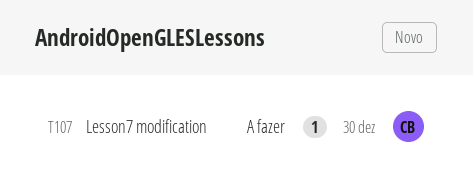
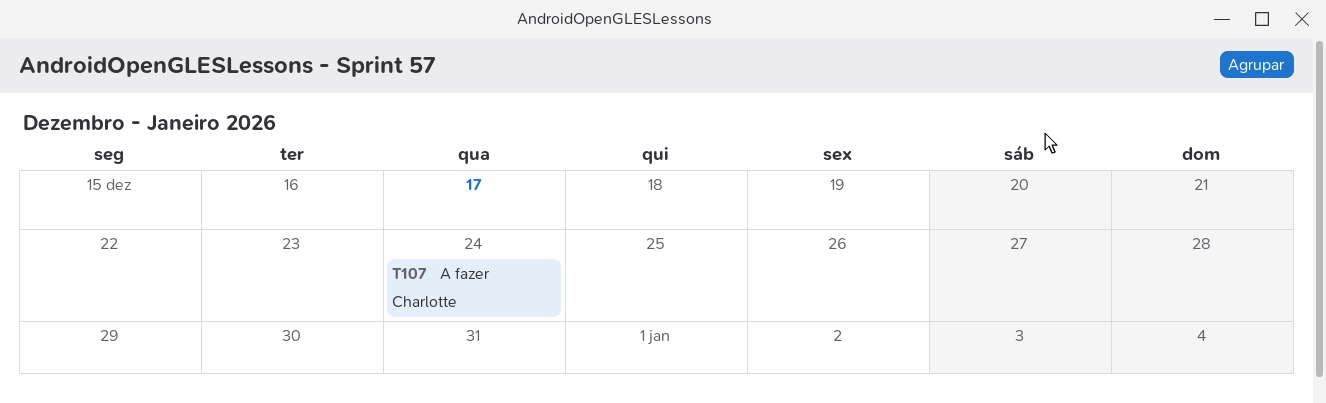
T107, due: Dec 30 -> Dec 24

